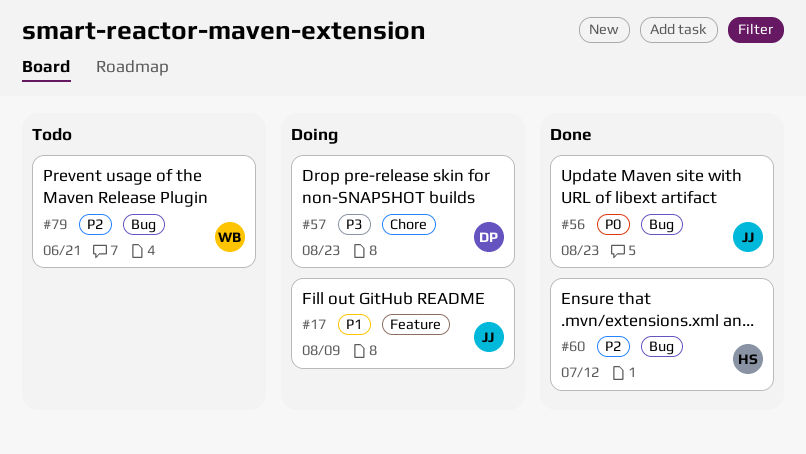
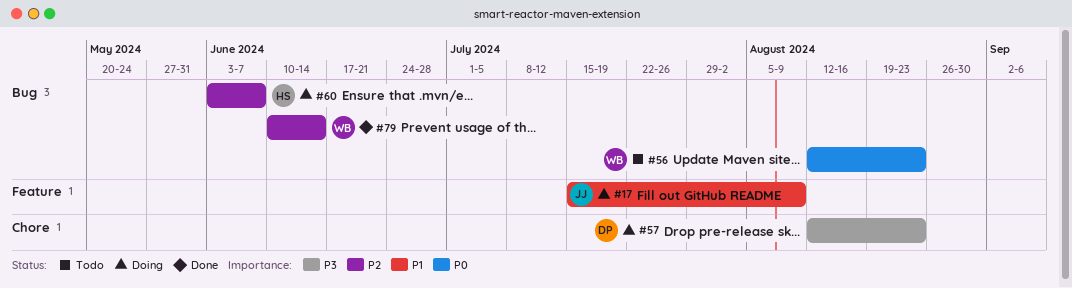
#56, status: Done -> Todo
#56, owner: JJ -> WB
#60, status: Done -> Doing
#60, due: Jul 12 -> Jun 7
#79, status: Todo -> Done
#79, due: Jun 21 -> Jun 14

